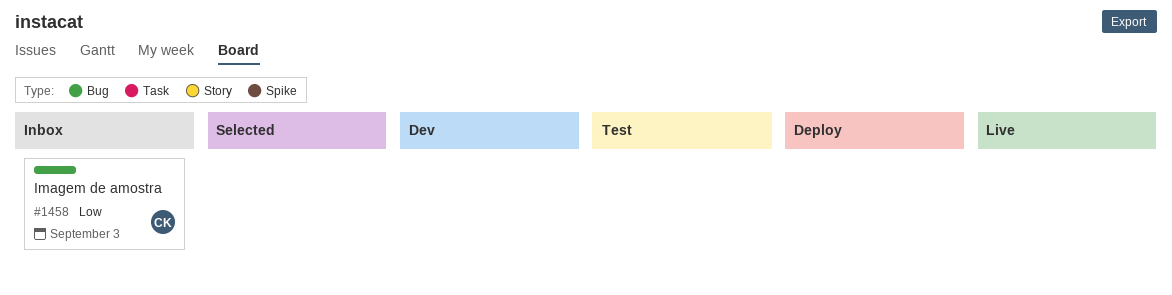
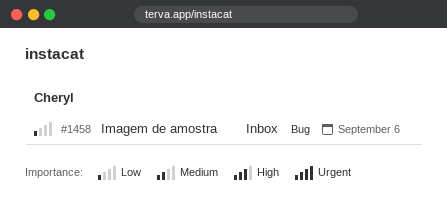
#1458, due: Sep 3 -> Sep 6

